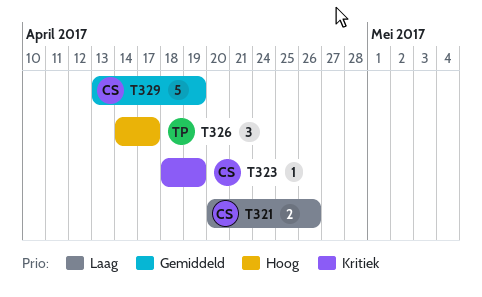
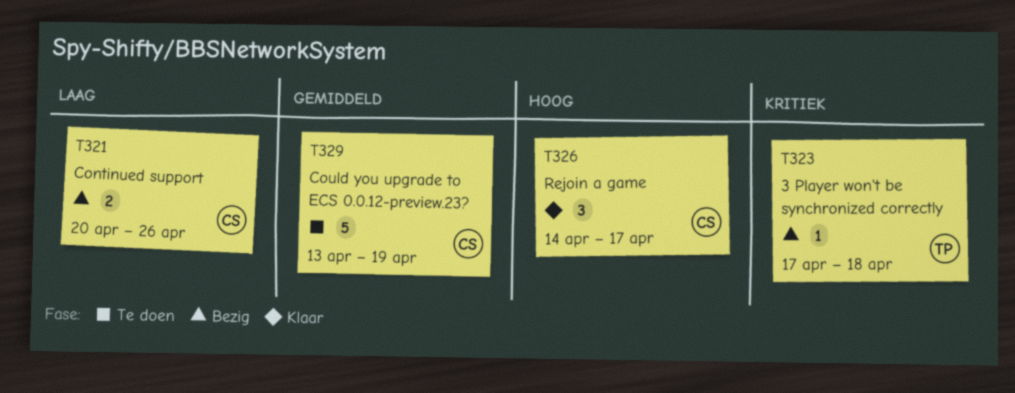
T323, owner: CS -> TP
T323, start: Apr 18 -> Apr 17
T323, due: Apr 19 -> Apr 18
T326, owner: TP -> CS

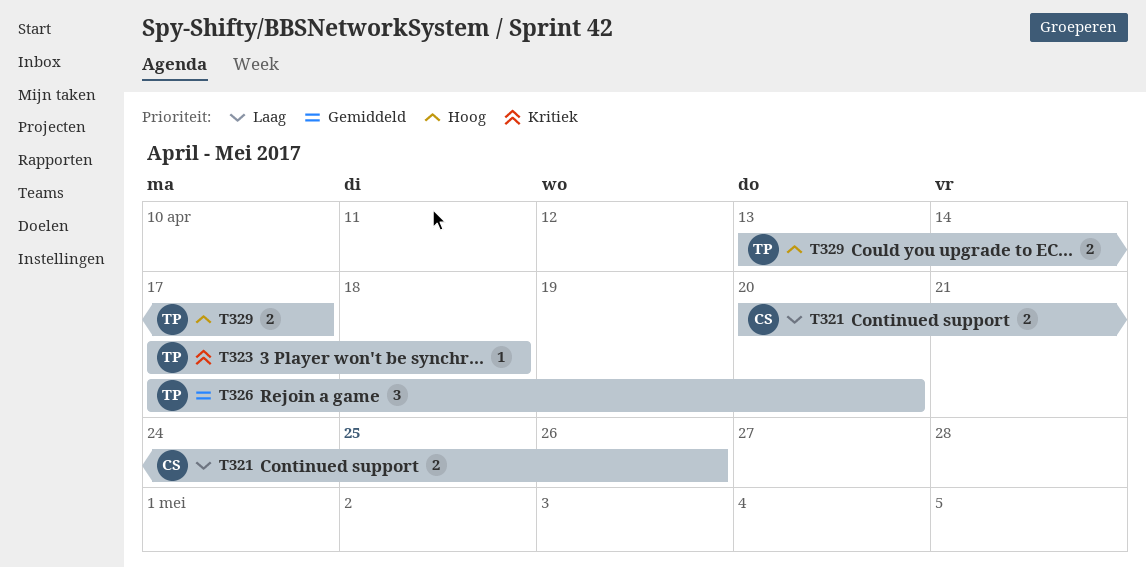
T326, owner: CS -> TP
T326, priority: Hoog -> Gemiddeld
T326, start: Apr 14 -> Apr 17
T326, due: Apr 17 -> Apr 20
T329, owner: CS -> TP
T329, priority: Gemiddeld -> Hoog
T329, estimate: 5 -> 2
T329, due: Apr 19 -> Apr 17

